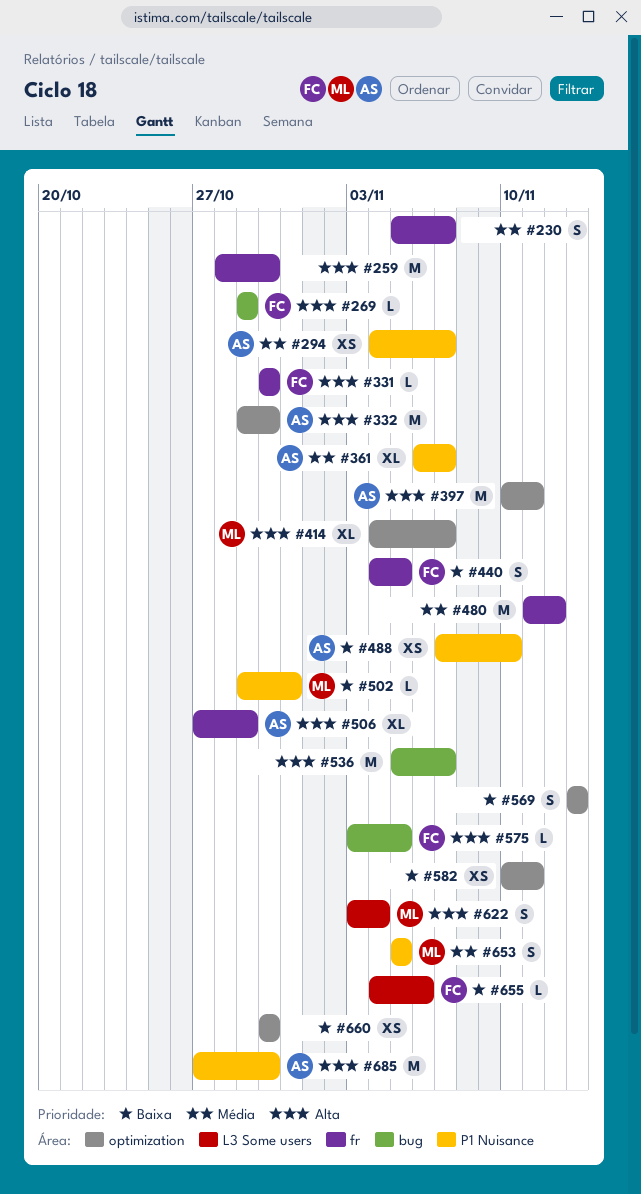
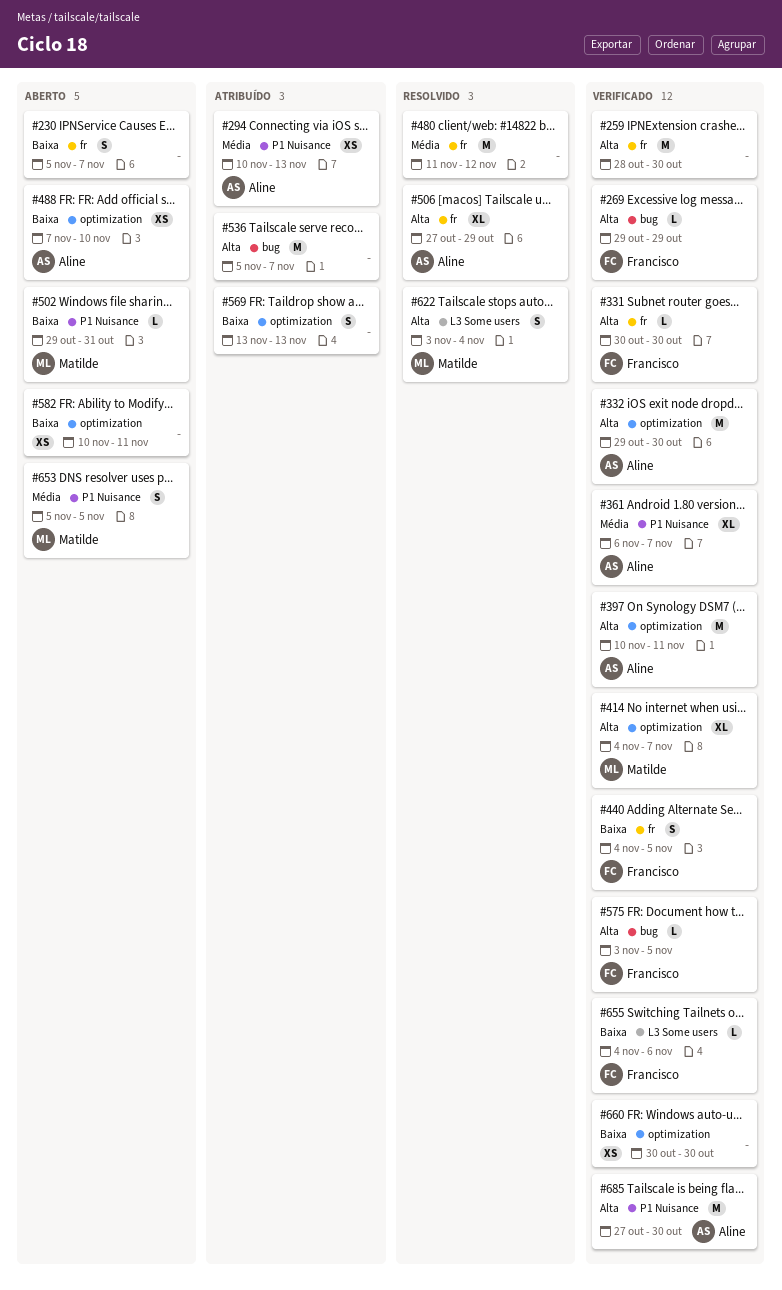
#230, priority: Média -> Baixa
#294, start: Nov 4 -> Nov 10
#294, due: Nov 7 -> Nov 13
#488, label: P1 Nuisance -> optimization

